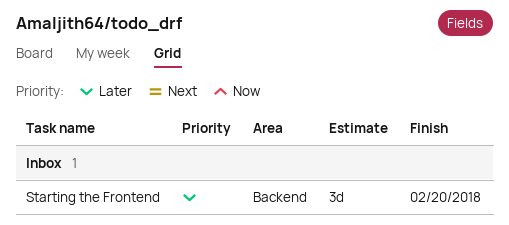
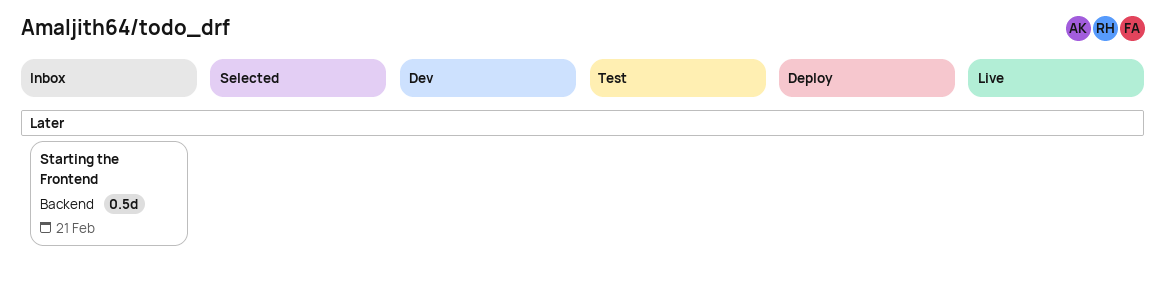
Starting the Frontend, estimate: 3d -> 0.5d
Starting the Frontend, due: Feb 20 -> Feb 21

